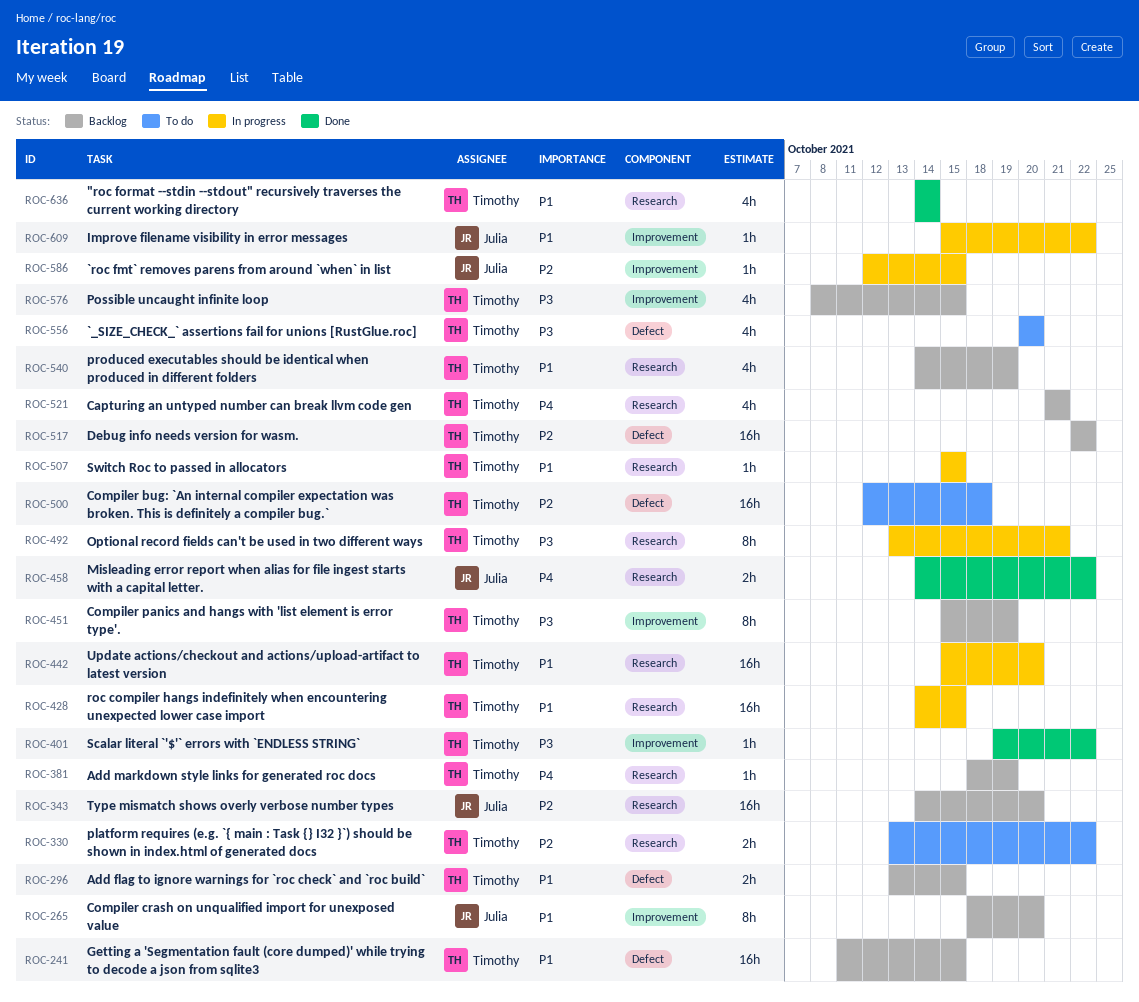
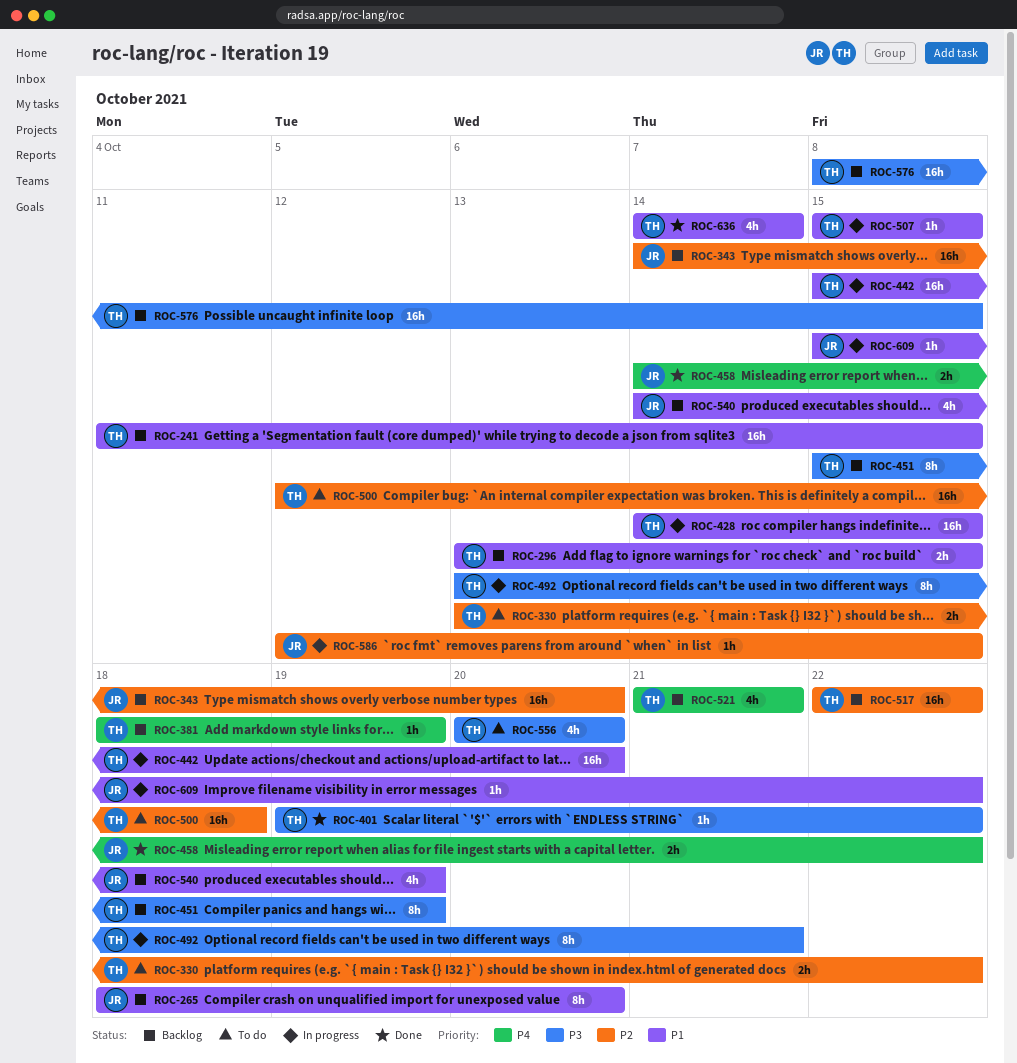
ROC-540, owner: Timothy -> Julia
ROC-576, estimate: 4h -> 16h

